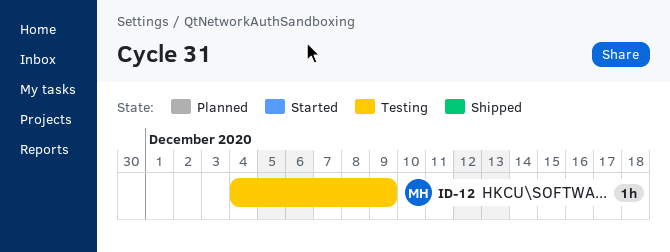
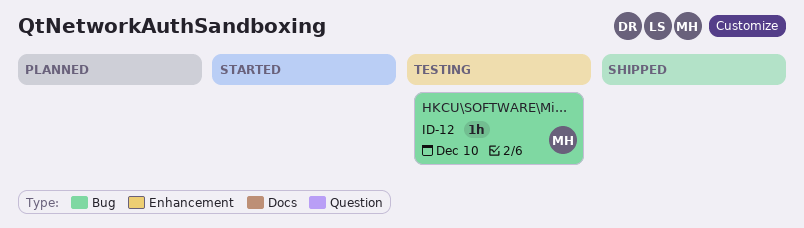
ID-12, due: Dec 9 -> Dec 10

